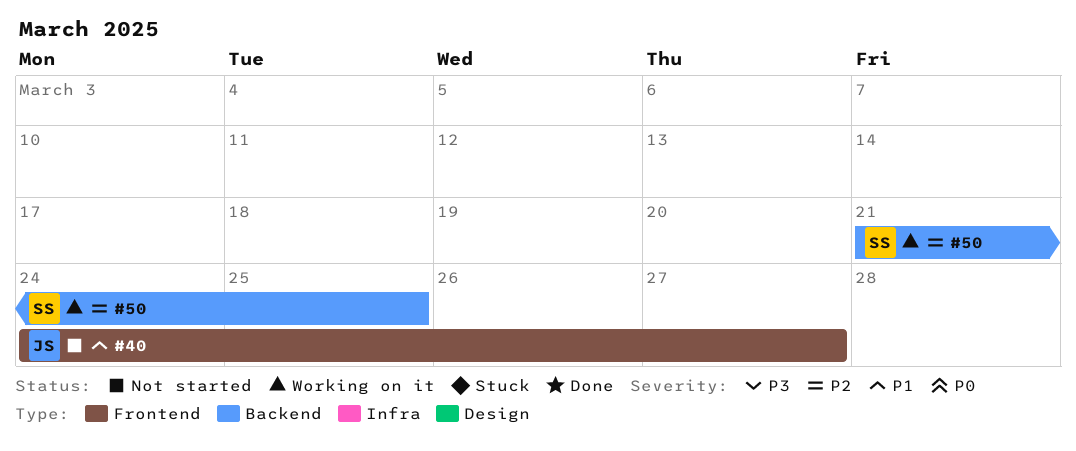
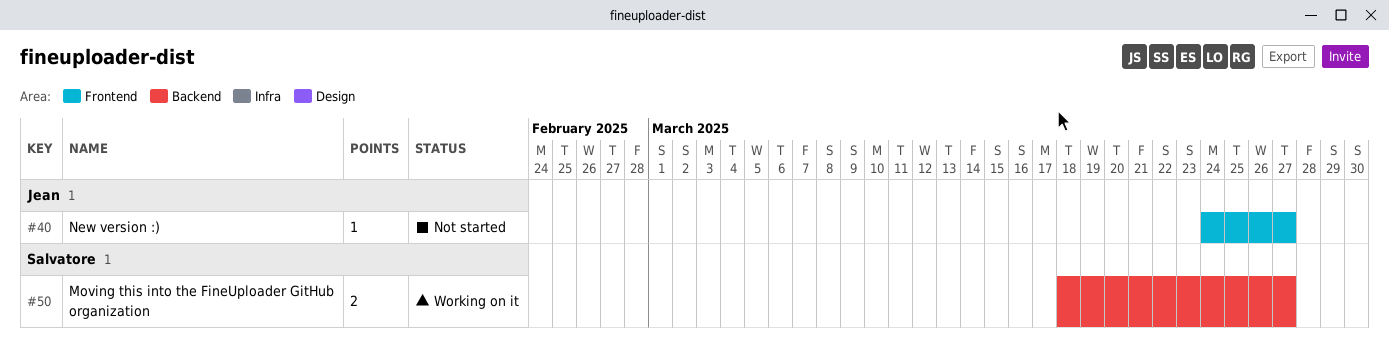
#50, start: Mar 21 -> Mar 18
#50, due: Mar 25 -> Mar 27

